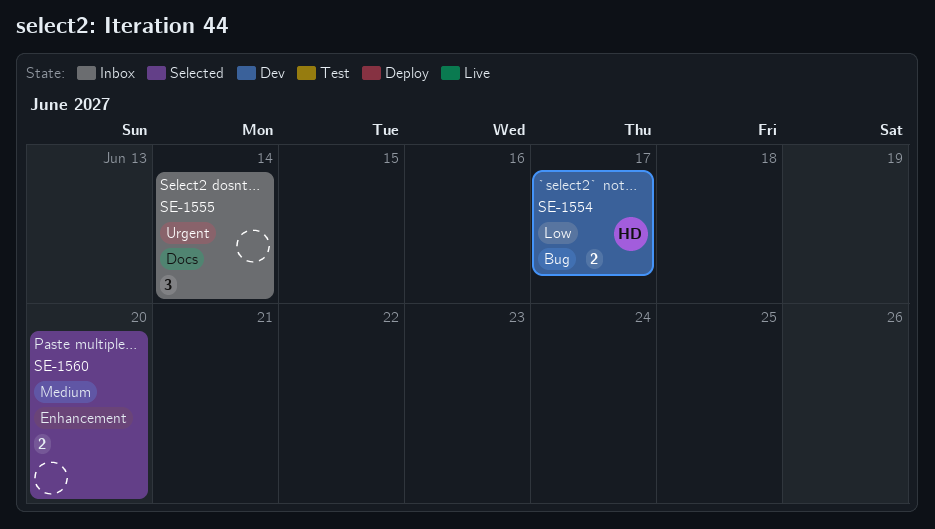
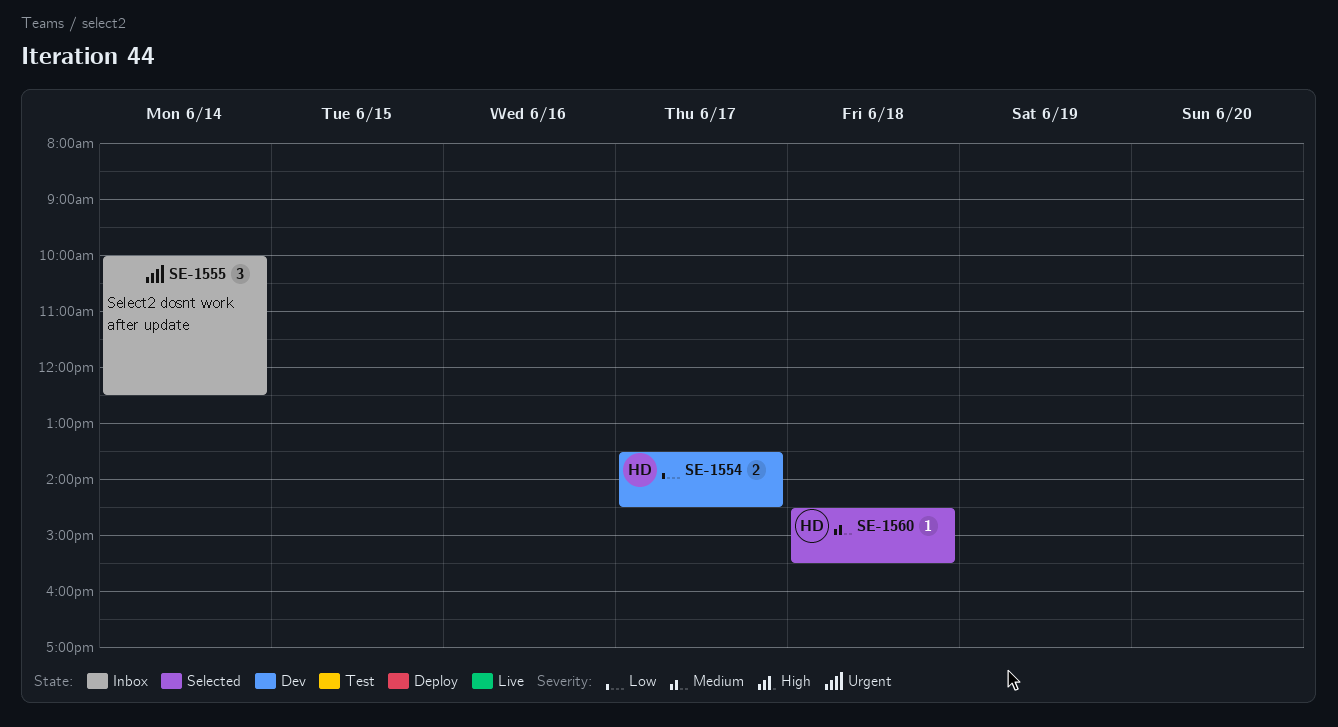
SE-1560, owner: none -> HD
SE-1560, estimate: 2 -> 1
SE-1560, day: Jun 20 -> Jun 18

